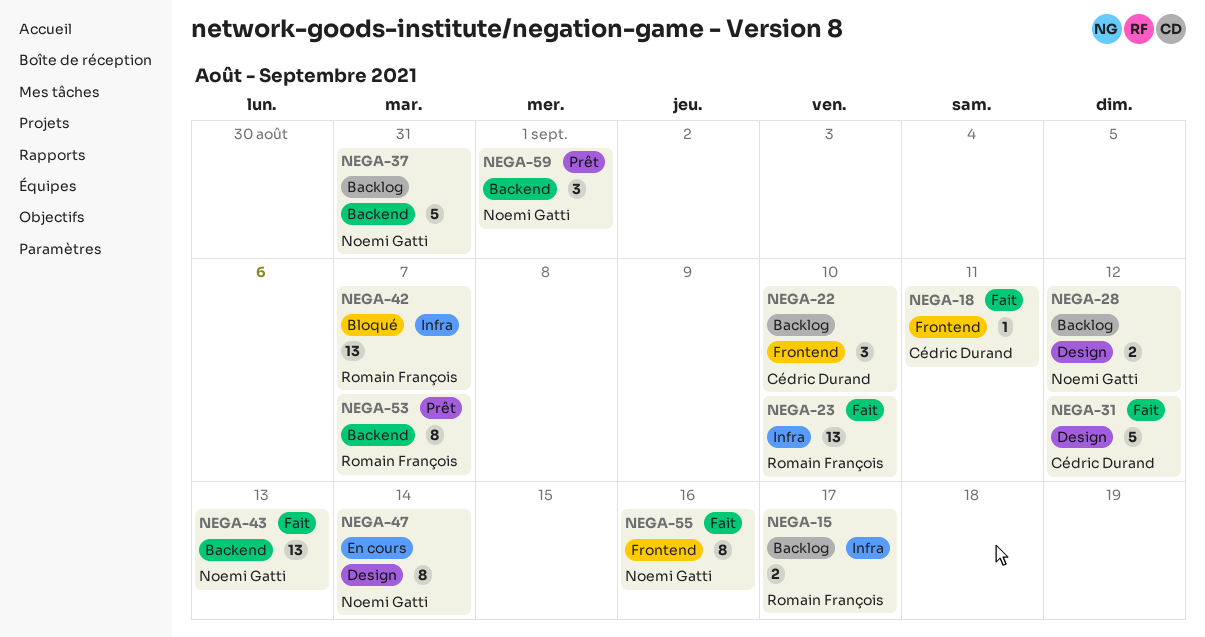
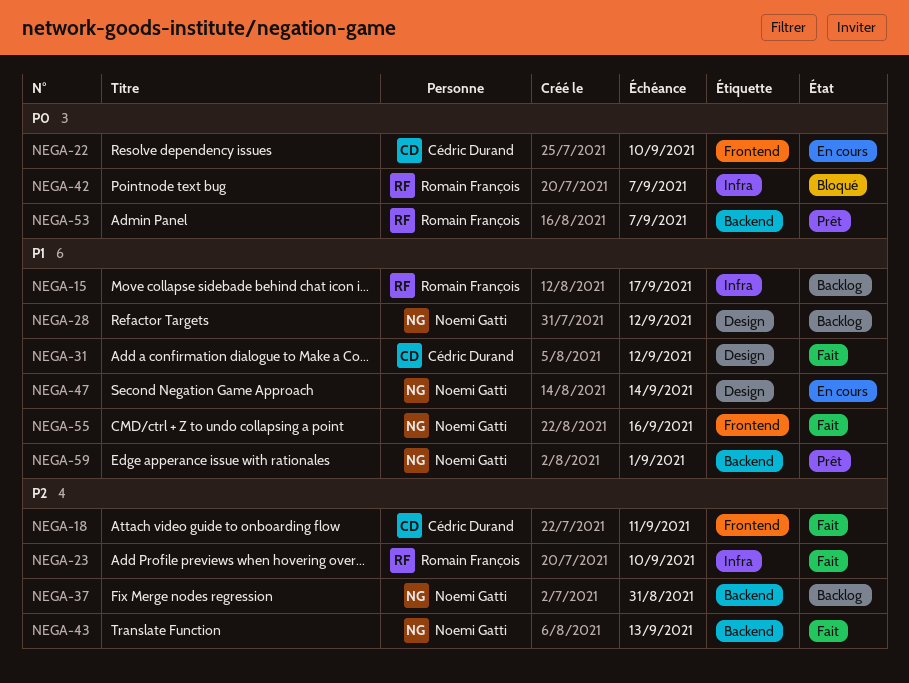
NEGA-22, status: Backlog -> En cours

